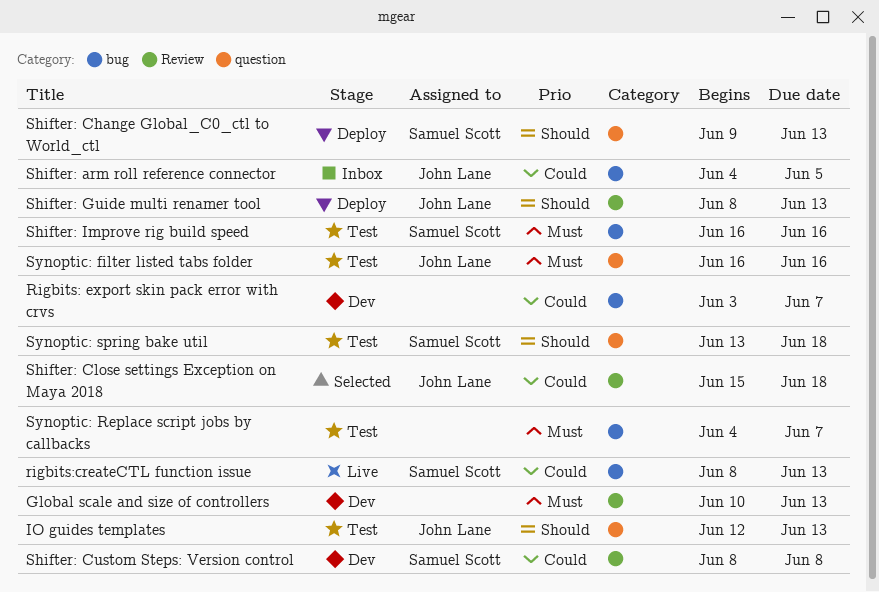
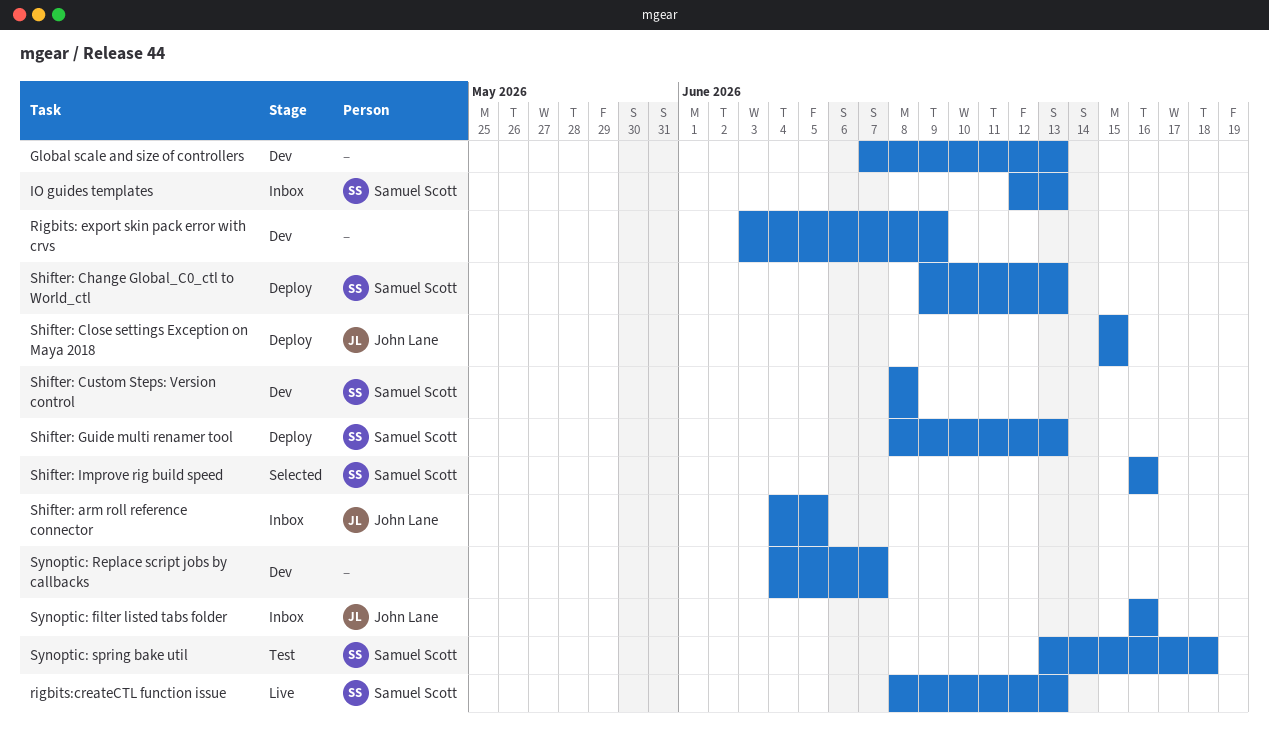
Global scale and size of controllers, start: Jun 10 -> Jun 7
IO guides templates, status: Test -> Inbox
IO guides templates, owner: John Lane -> Samuel Scott
Rigbits: export skin pack error with crvs, due: Jun 7 -> Jun 9
Shifter: Close settings Exception on Maya 2018, status: Selected -> Deploy
Shifter: Close settings Exception on Maya 2018, due: Jun 18 -> Jun 15
Shifter: Guide multi renamer tool, owner: John Lane -> Samuel Scott
Shifter: Improve rig build speed, status: Test -> Selected
Synoptic: filter listed tabs folder, status: Test -> Inbox
Synoptic: Replace script jobs by callbacks, status: Test -> Dev

